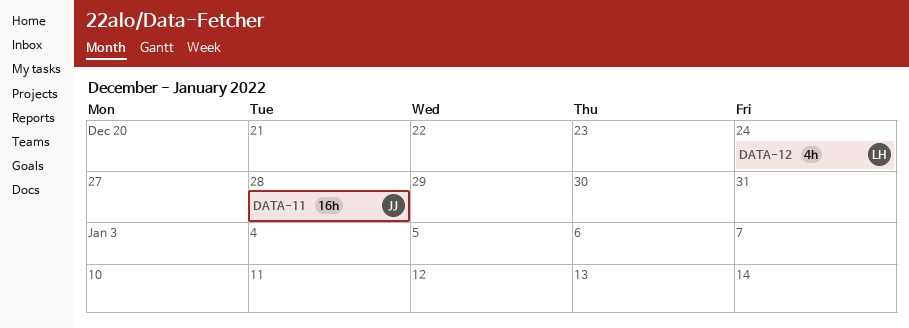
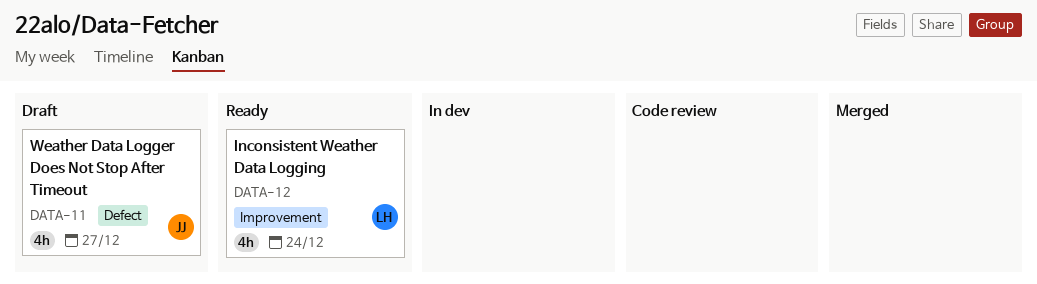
DATA-11, estimate: 16h -> 4h
DATA-11, due: Dec 28 -> Dec 27

